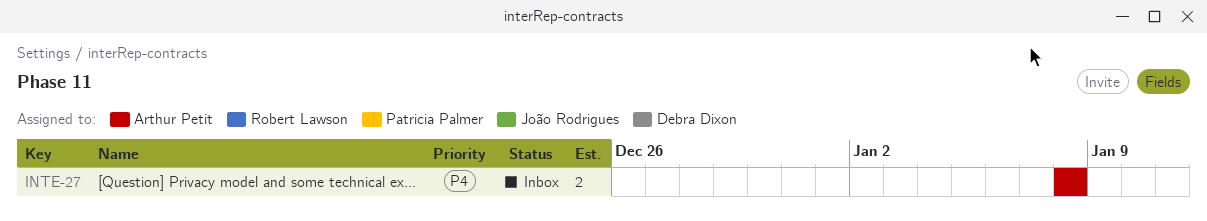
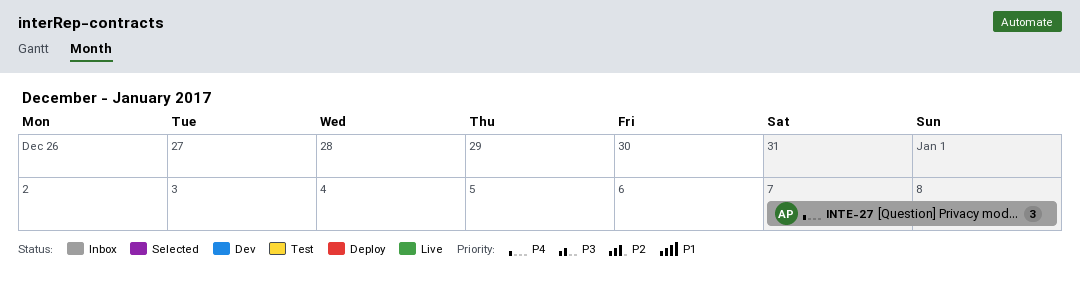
INTE-27, estimate: 2 -> 3
INTE-27, start: Jan 8 -> Jan 7

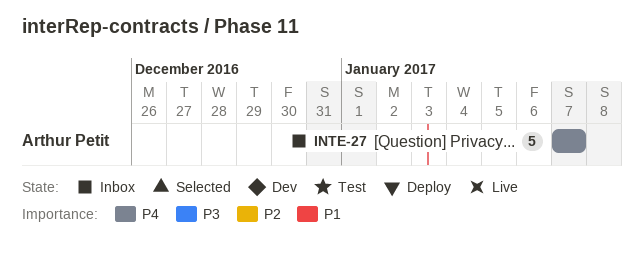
INTE-27, estimate: 3 -> 5
INTE-27, due: Jan 8 -> Jan 7

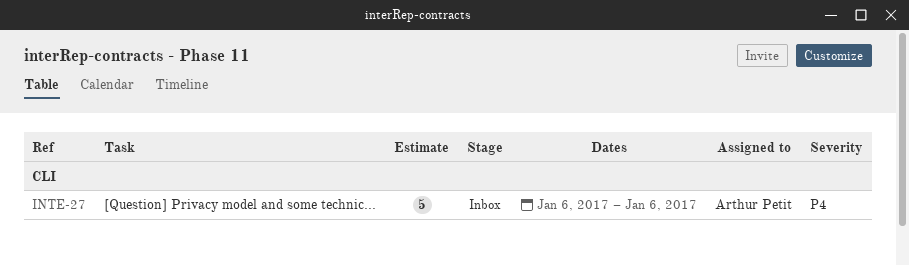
INTE-27, start: Jan 7 -> Jan 6
INTE-27, due: Jan 7 -> Jan 6

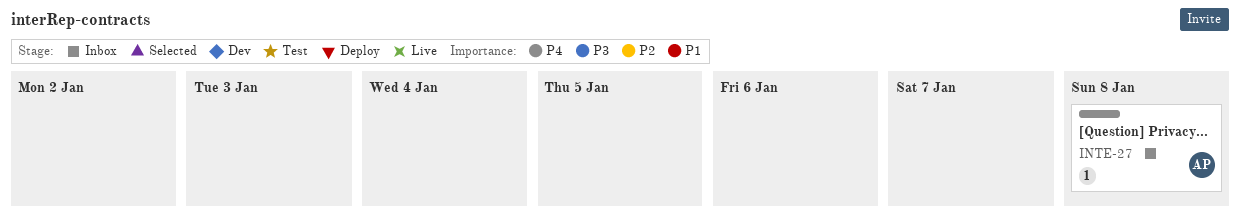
INTE-27, estimate: 5 -> 1
INTE-27, due: Jan 6 -> Jan 8

